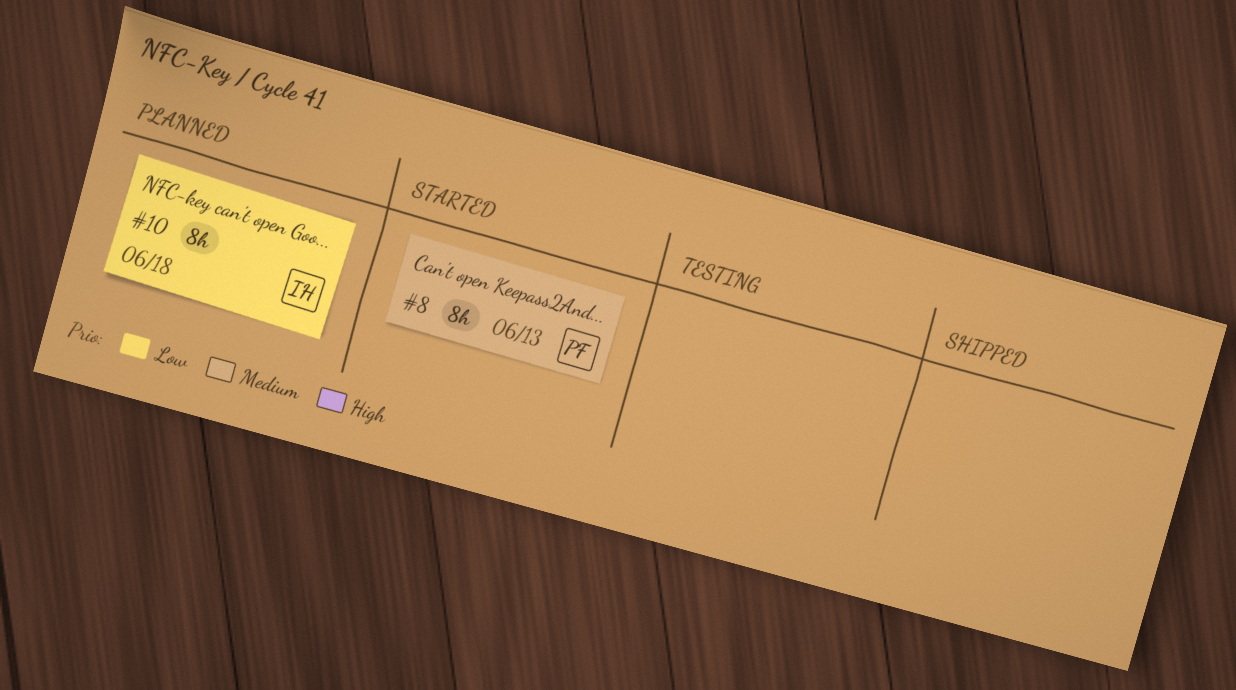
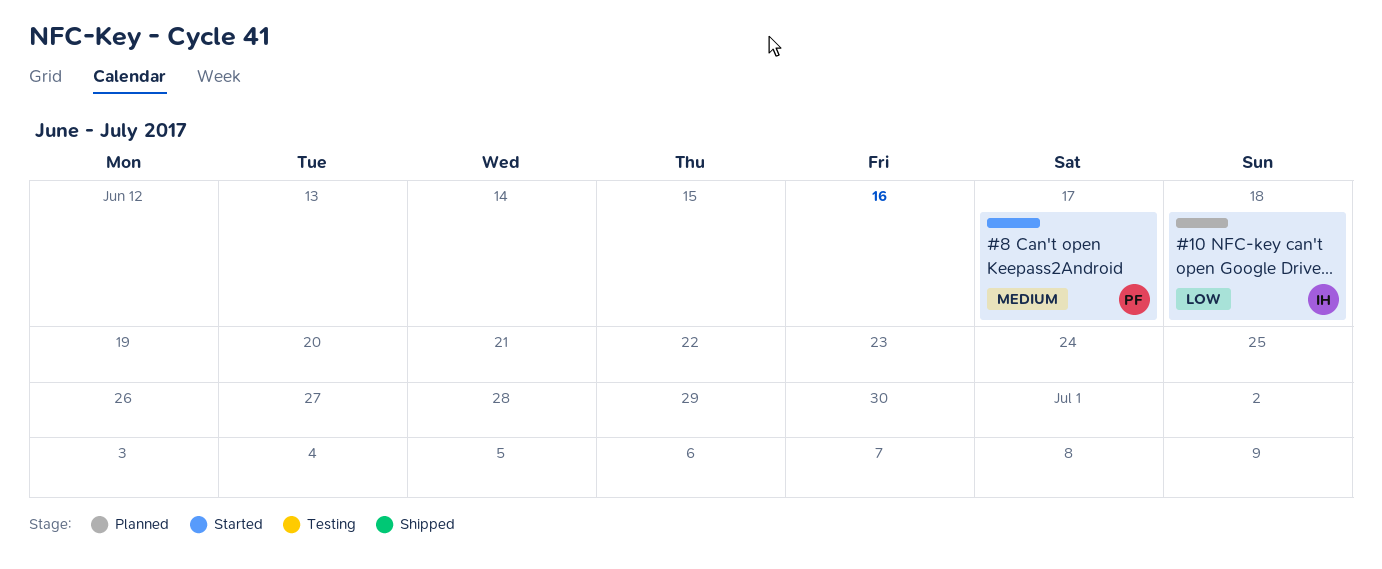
#8, due: Jun 13 -> Jun 17

